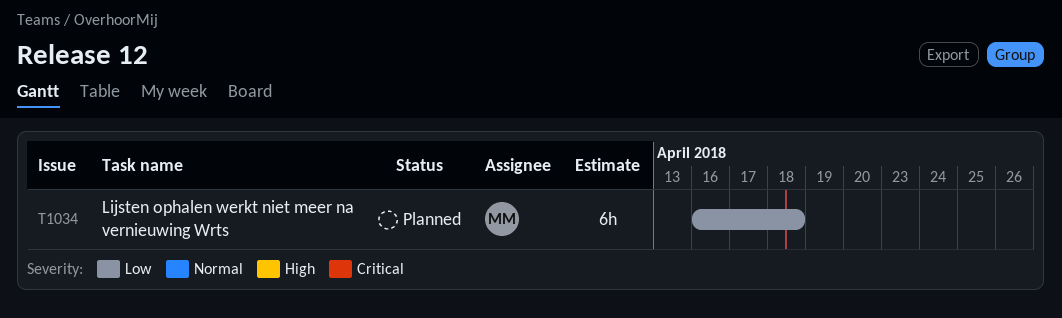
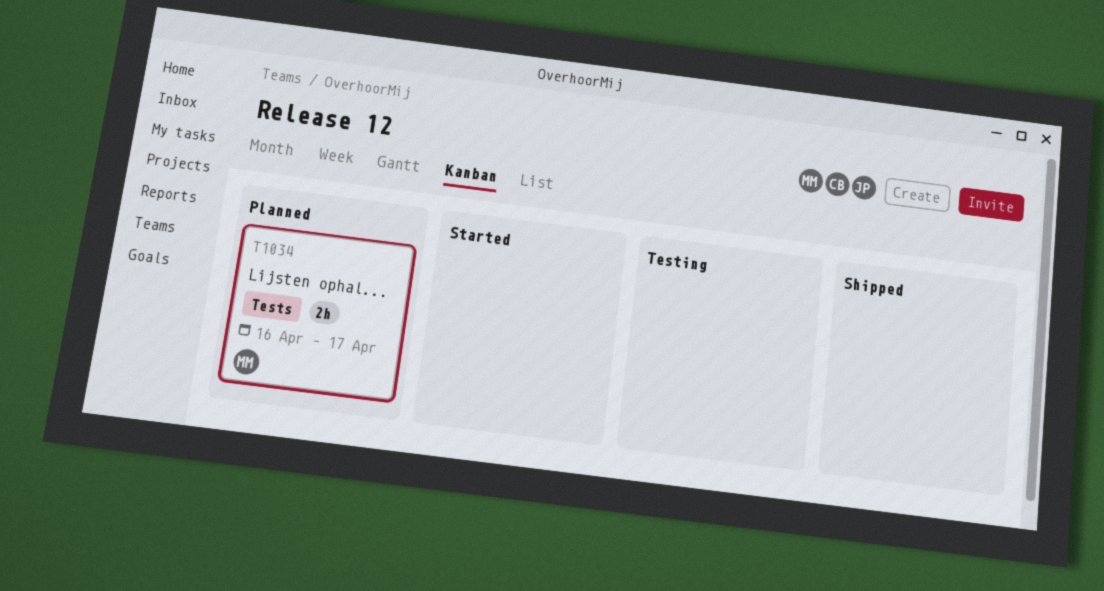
T1034, estimate: 6h -> 2h
T1034, due: Apr 18 -> Apr 17

